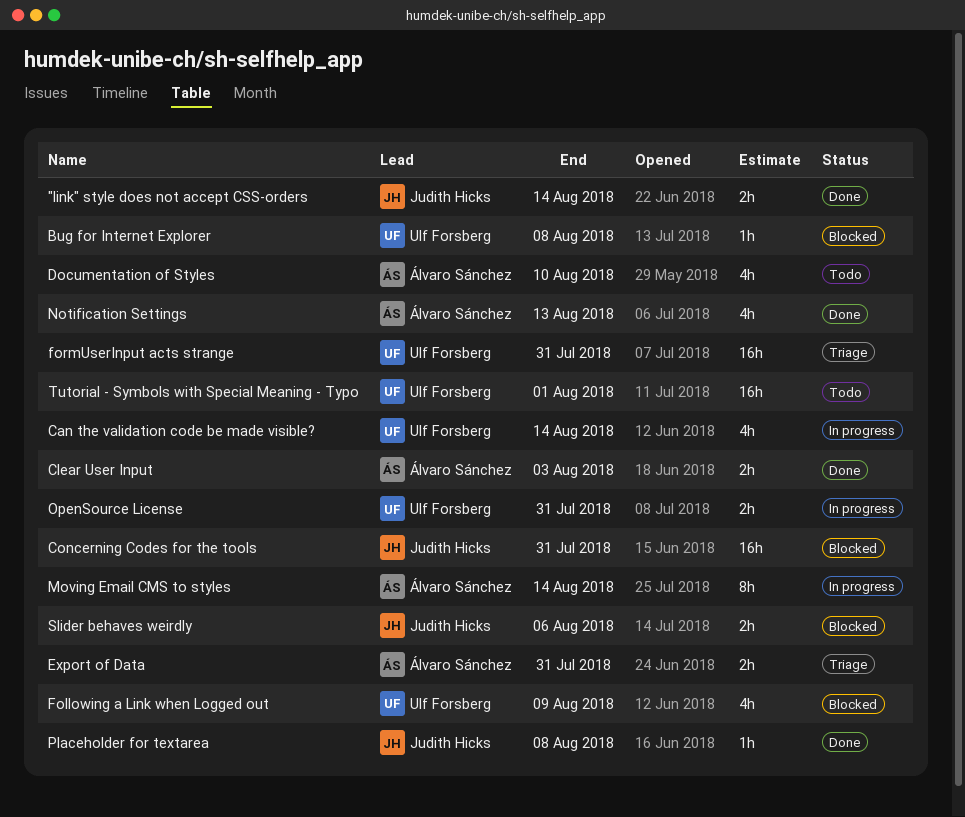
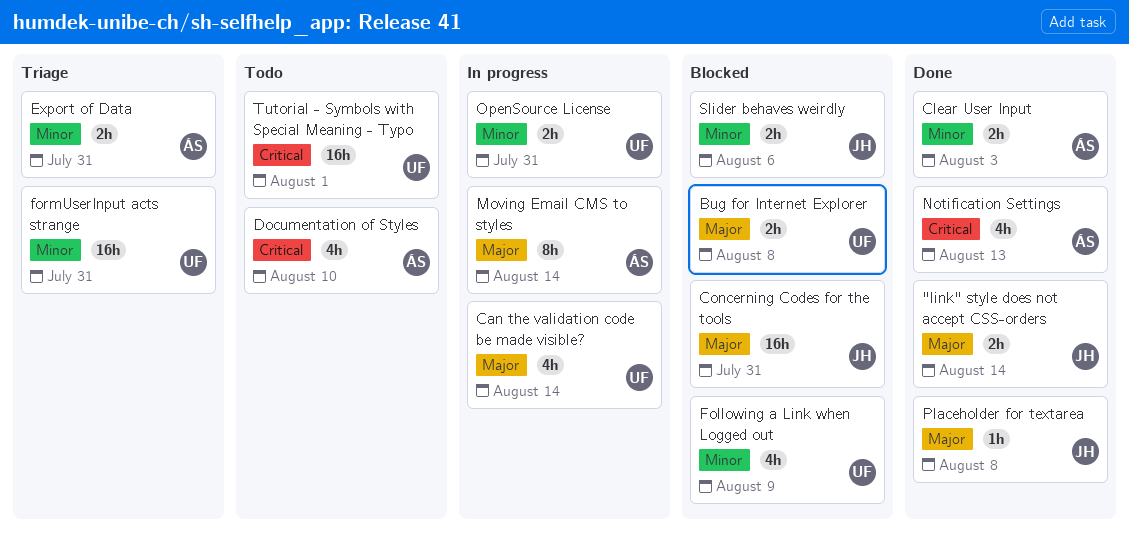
Bug for Internet Explorer, estimate: 1h -> 2h

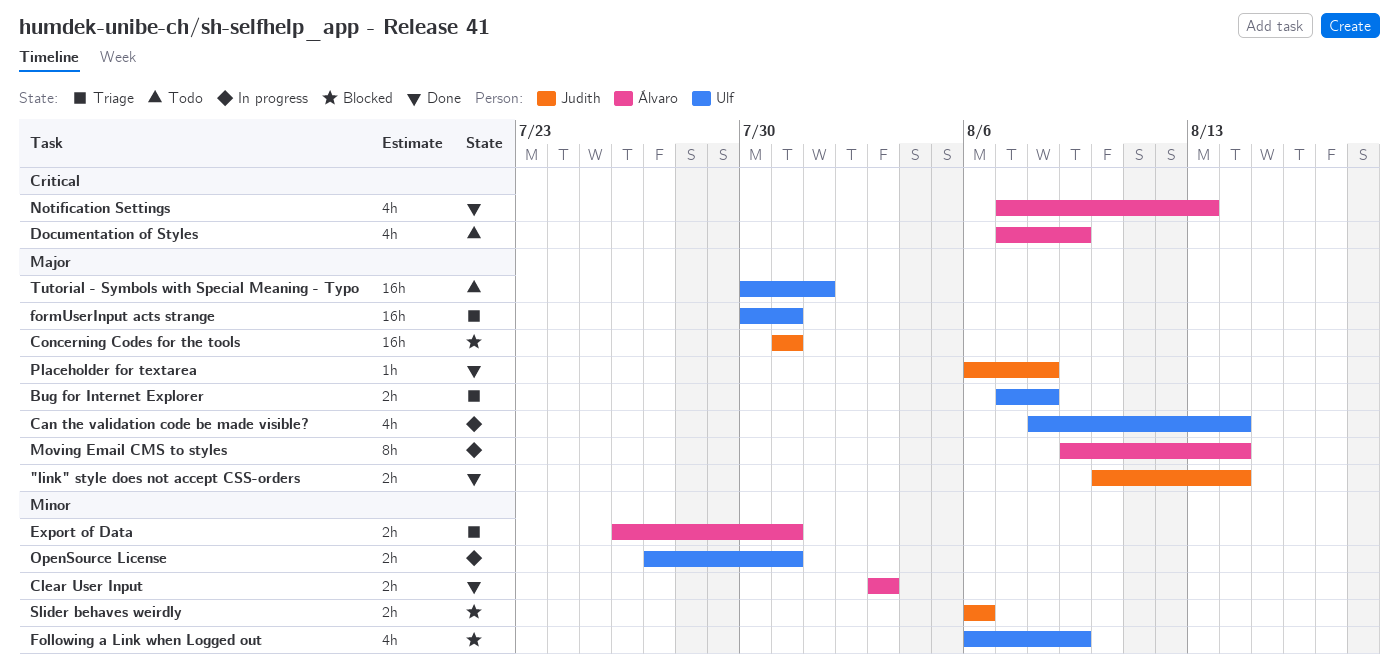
Bug for Internet Explorer, status: Blocked -> Triage
Documentation of Styles, due: Aug 10 -> Aug 9
formUserInput acts strange, priority: Minor -> Major
Tutorial - Symbols with Special Meaning - Typo, priority: Critical -> Major

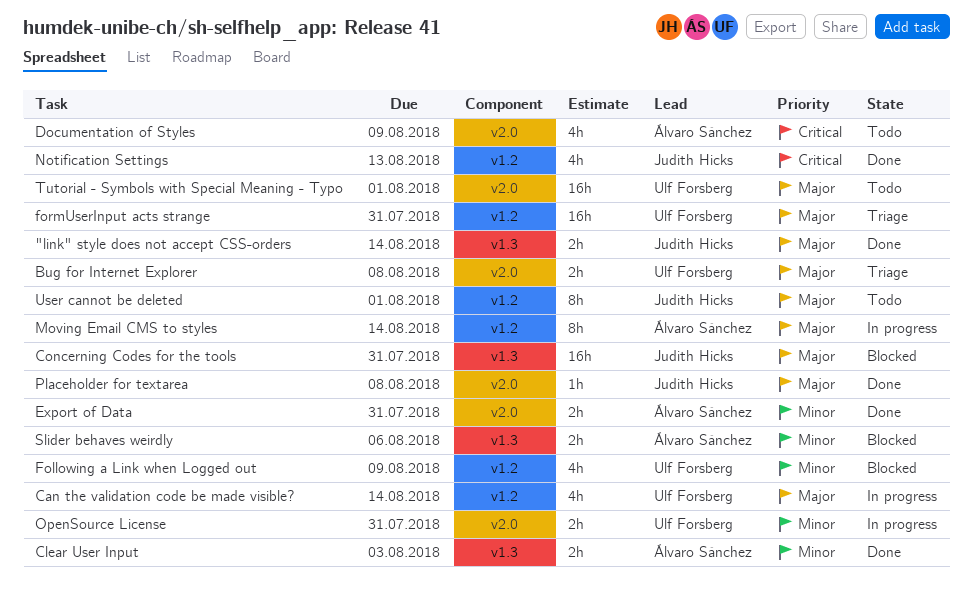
Export of Data, status: Triage -> Done
Notification Settings, owner: Álvaro Sánchez -> Judith Hicks
Slider behaves weirdly, owner: Judith Hicks -> Álvaro Sánchez
User cannot be deleted: none -> present

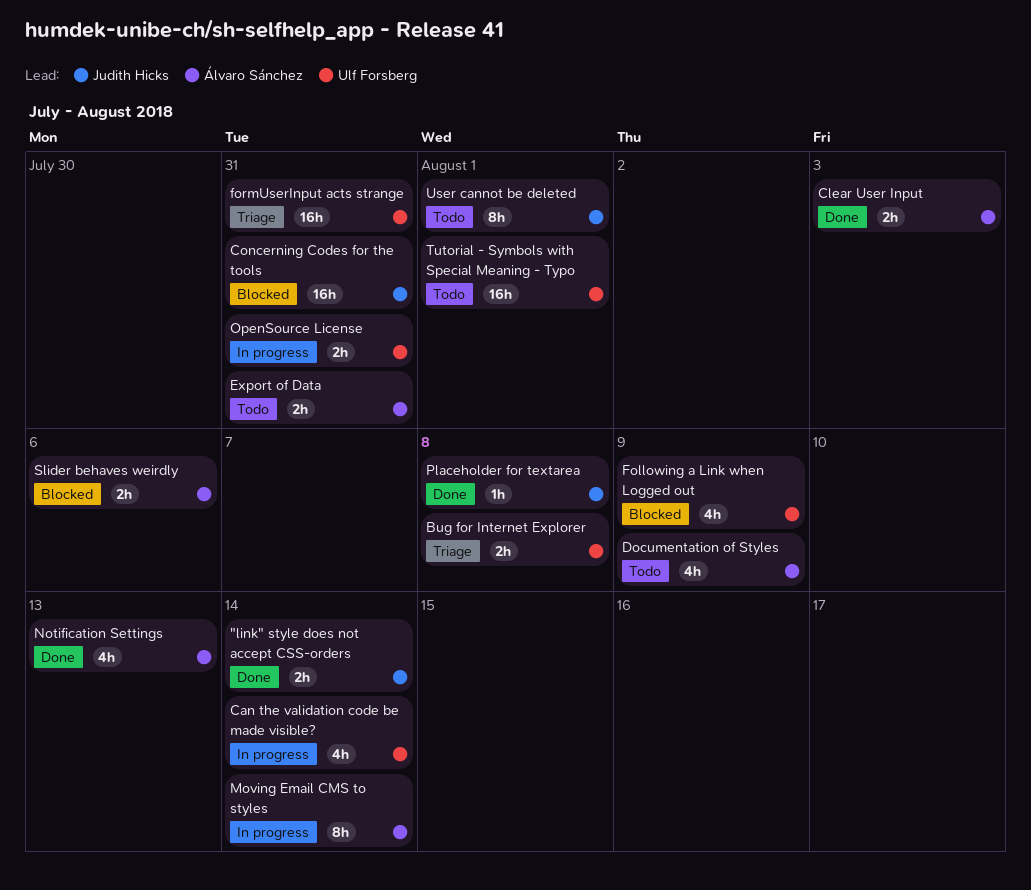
Export of Data, status: Done -> Todo
Notification Settings, owner: Judith Hicks -> Álvaro Sánchez

